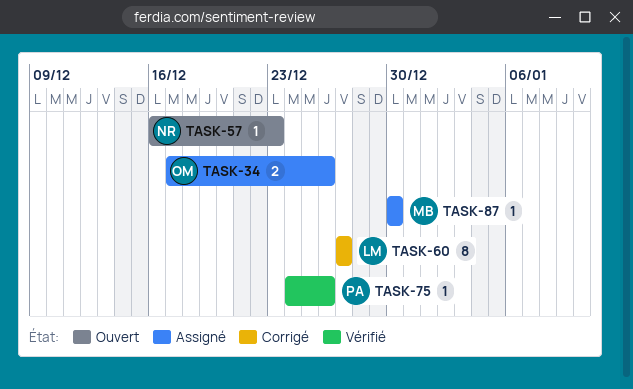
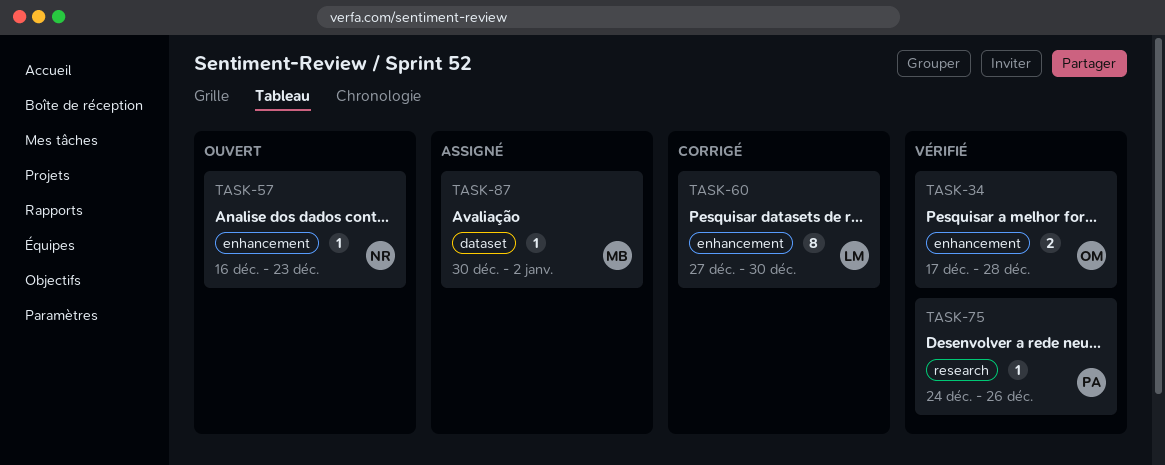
TASK-34, status: Assigné -> Vérifié
TASK-34, due: Dec 26 -> Dec 28
TASK-60, due: Dec 27 -> Dec 30
TASK-87, due: Dec 30 -> Jan 2

